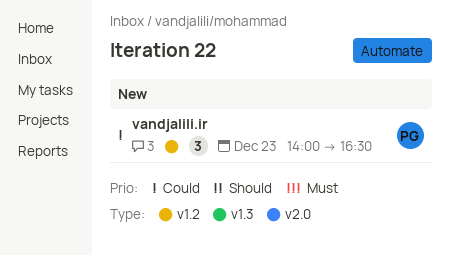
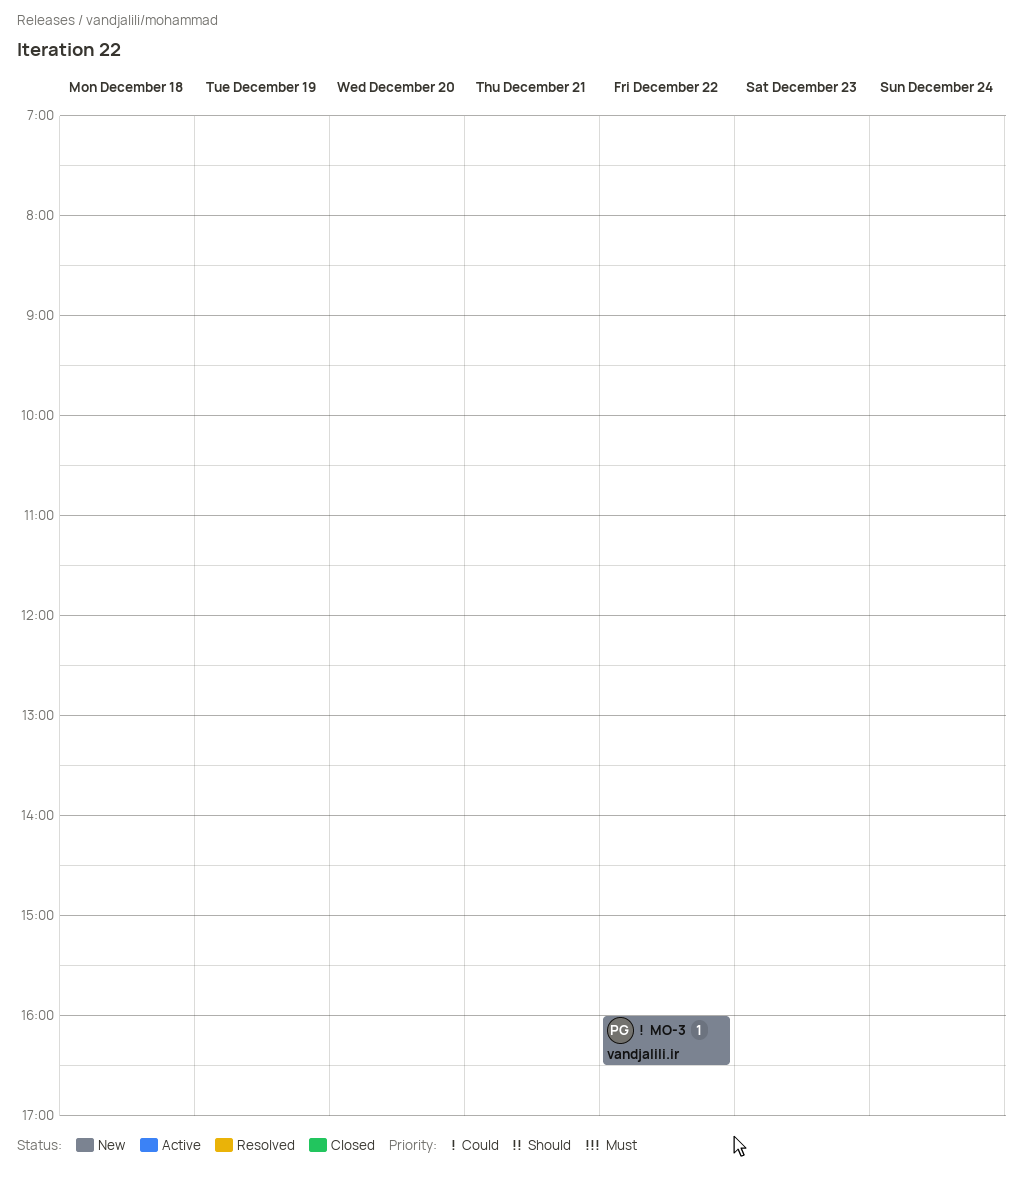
vandjalili.ir, estimate: 3 -> 1
vandjalili.ir, day: Dec 23 -> Dec 22
vandjalili.ir, begins: 14:00 -> 16:00

